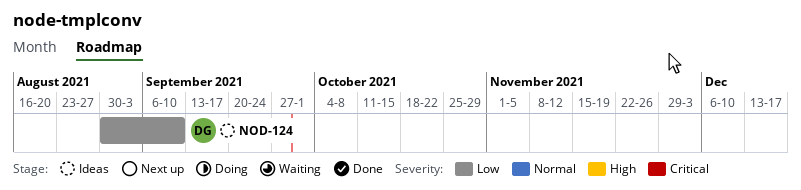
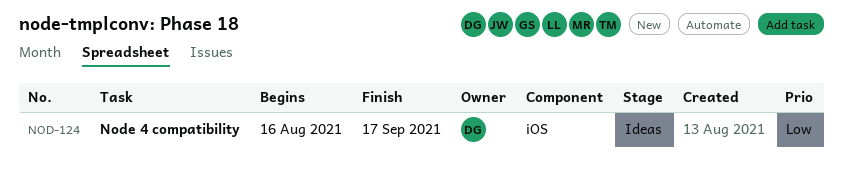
NOD-124, start: Aug 30 -> Aug 16
NOD-124, due: Sep 10 -> Sep 17

